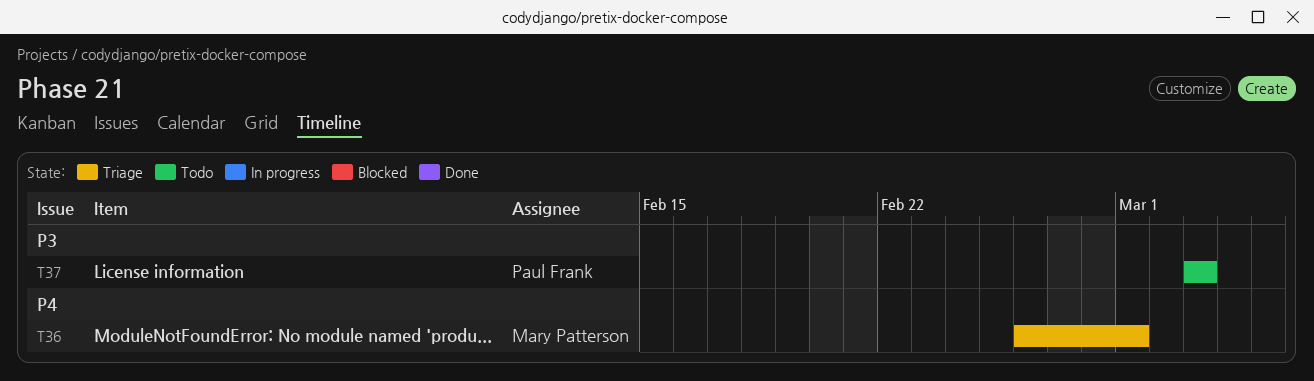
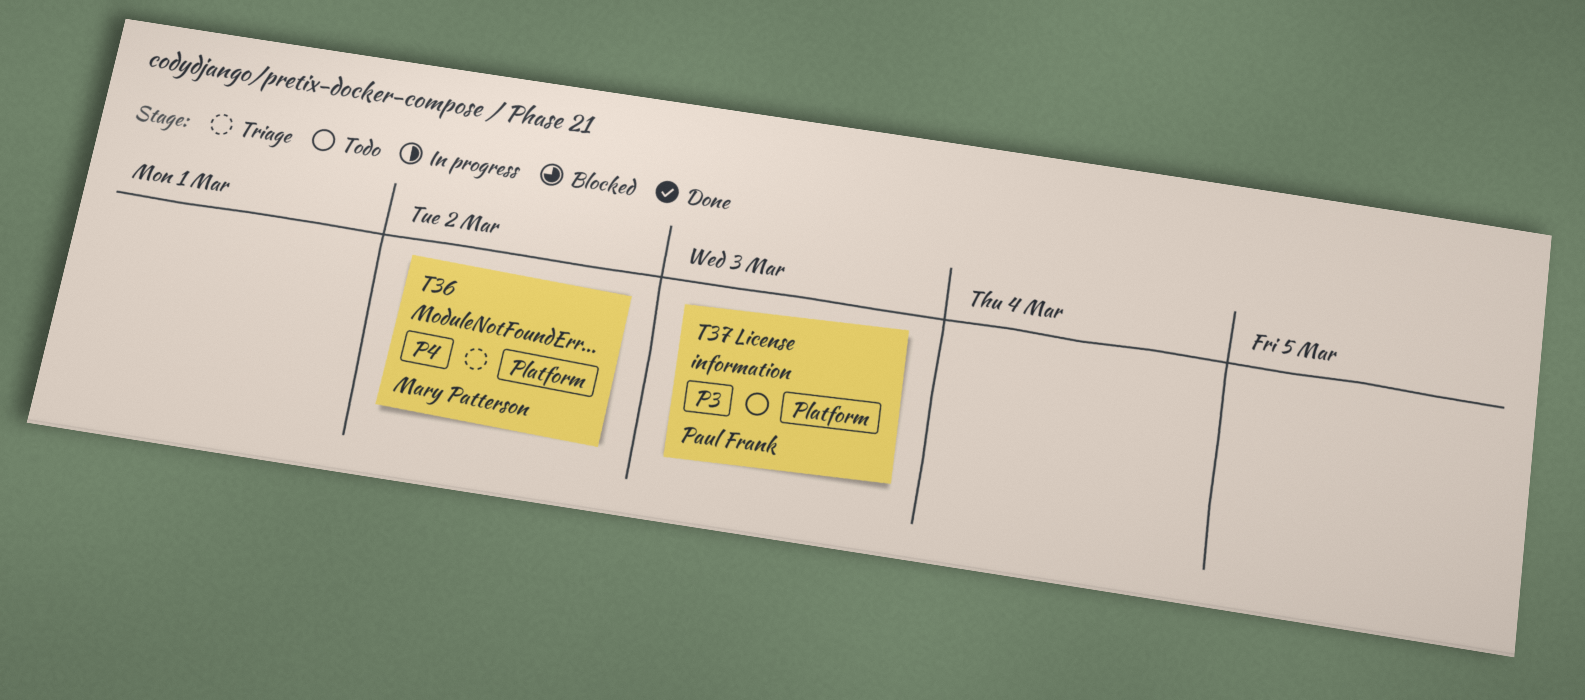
T36, due: Mar 1 -> Mar 2

